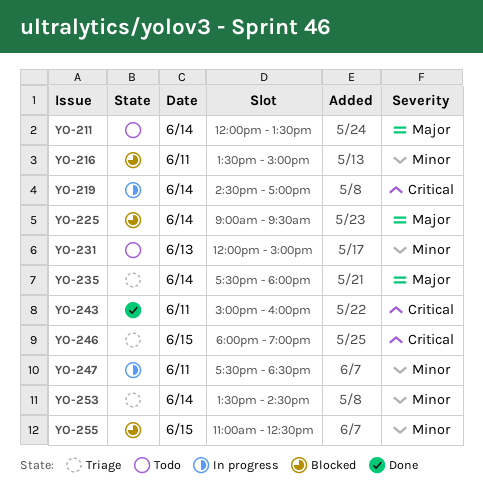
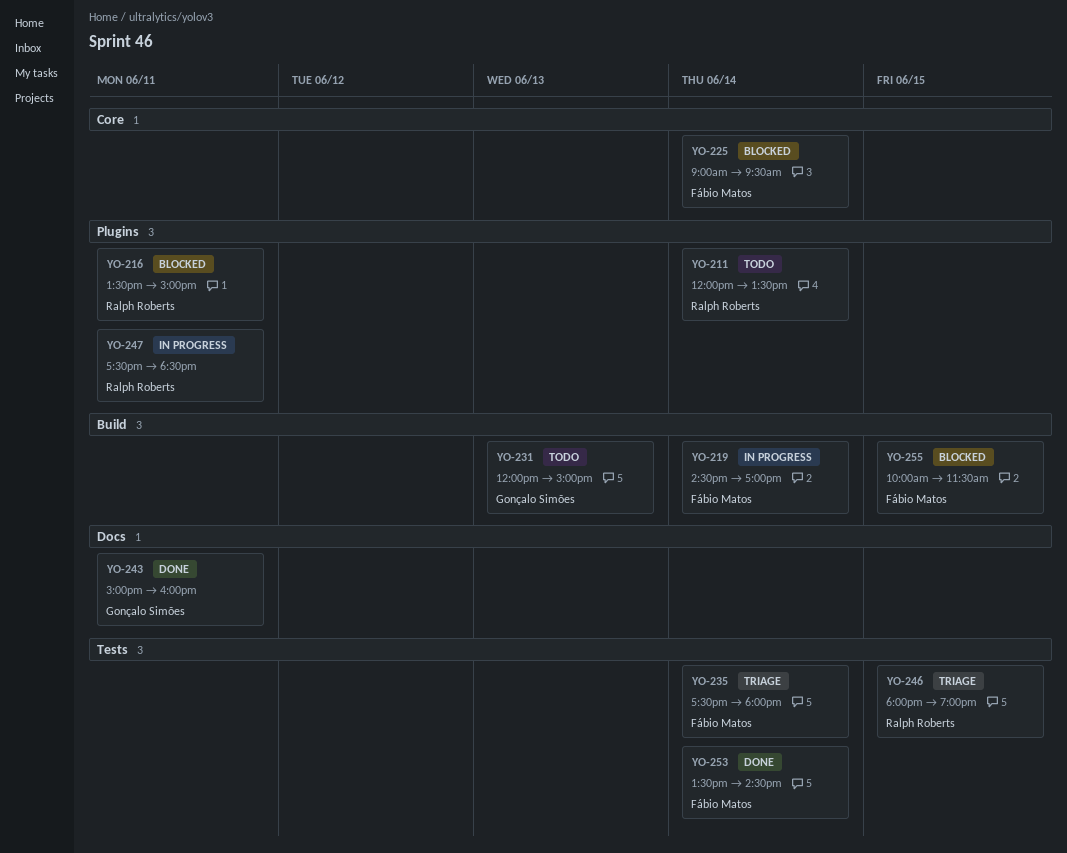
YO-253, status: Triage -> Done
YO-255, begins: 11:00 -> 10:00
YO-255, ends: 12:30 -> 11:30

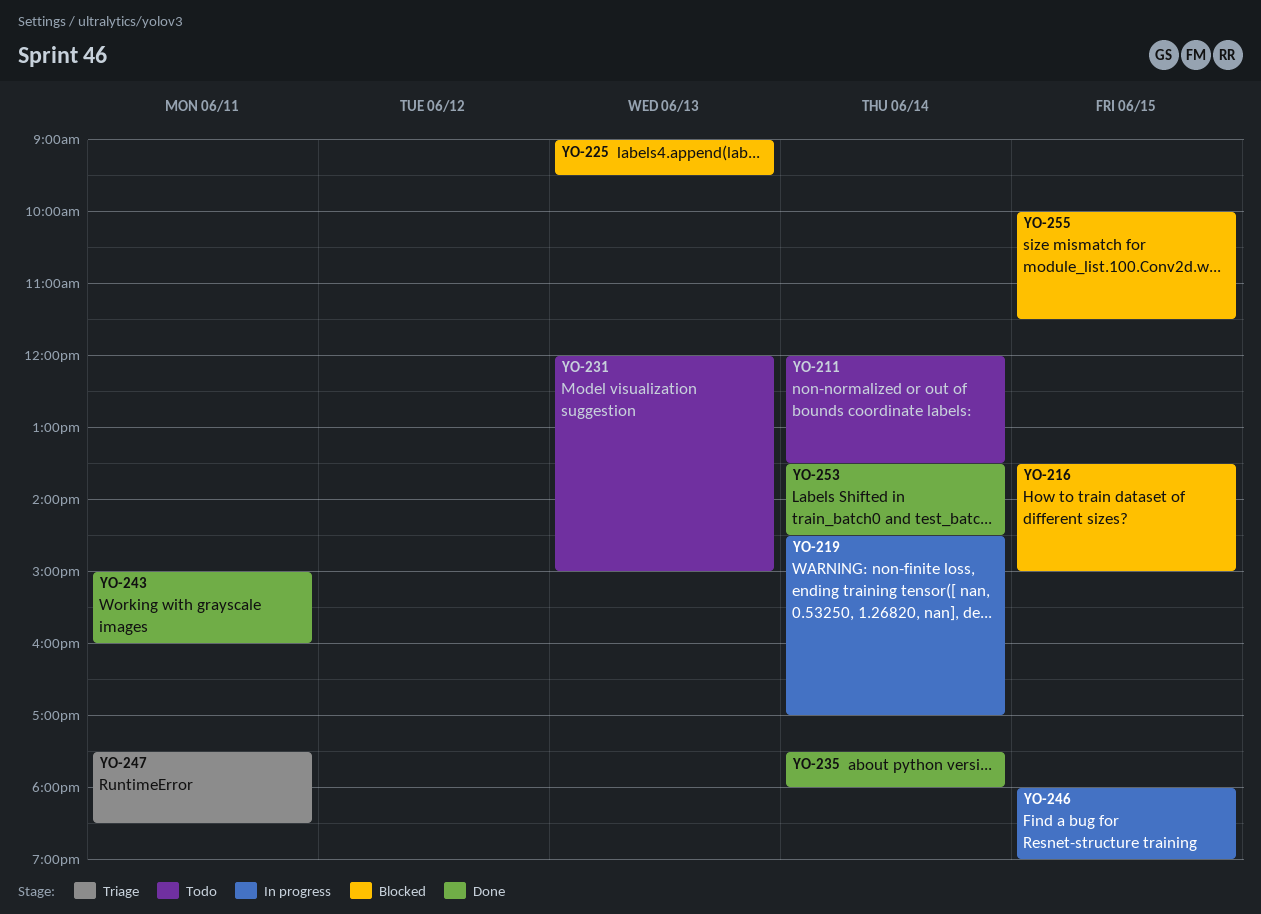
YO-216, day: Jun 11 -> Jun 15
YO-225, day: Jun 14 -> Jun 13
YO-235, status: Triage -> Done
YO-246, status: Triage -> In progress
YO-247, status: In progress -> Triage

